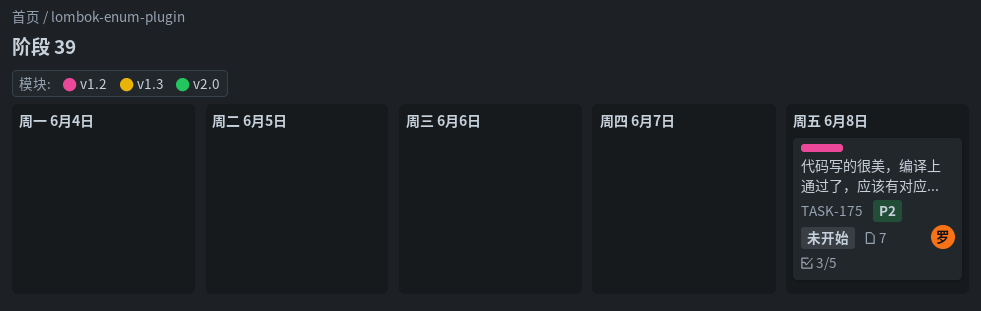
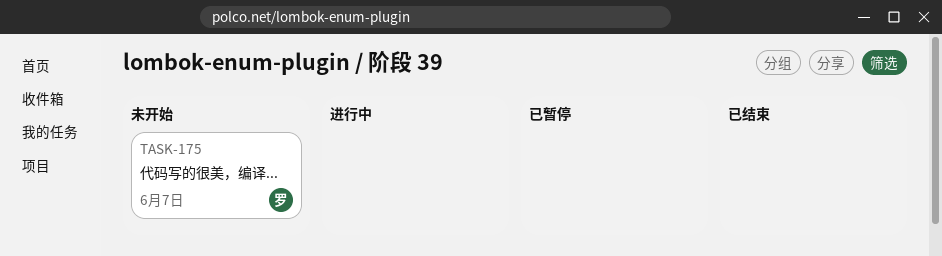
TASK-175, due: Jun 8 -> Jun 7

